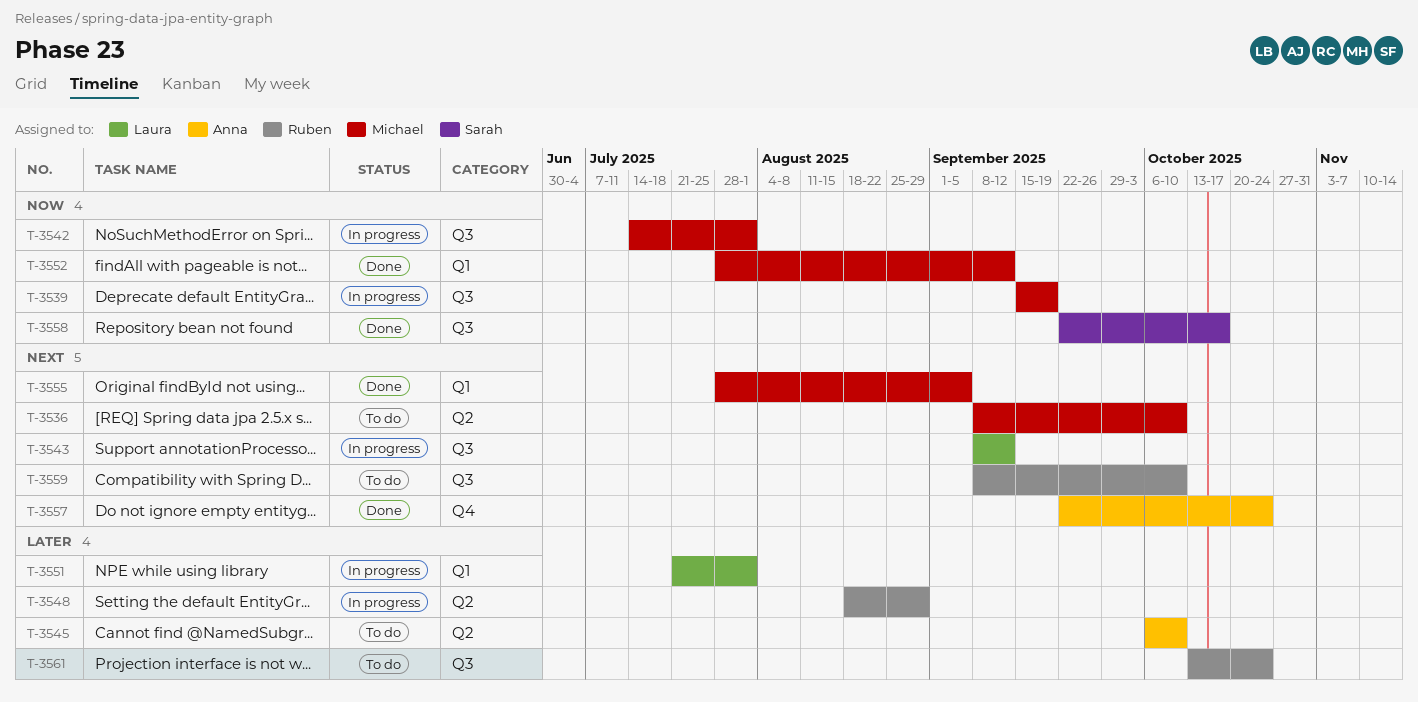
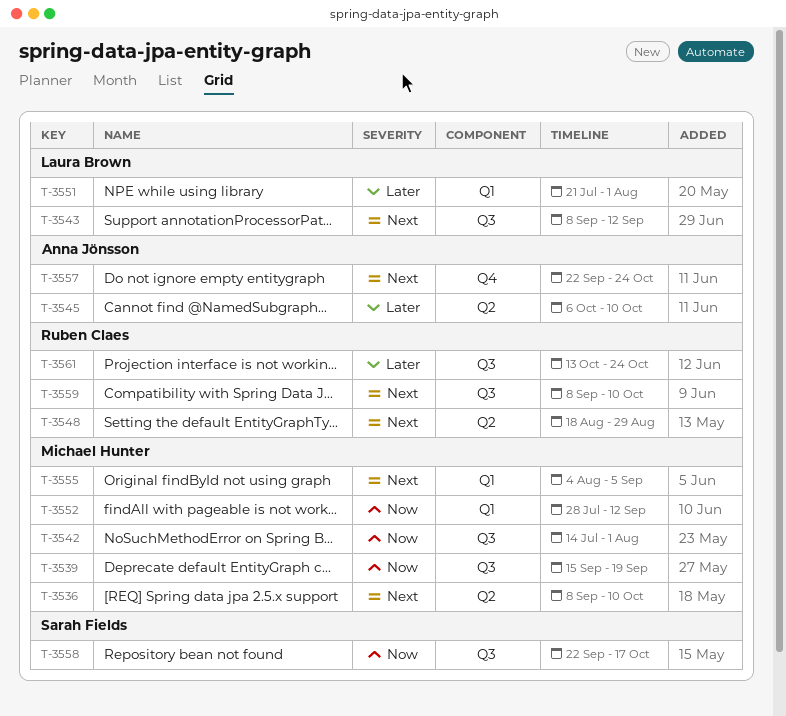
T-3548, priority: Later -> Next
T-3555, start: Jul 28 -> Aug 4

